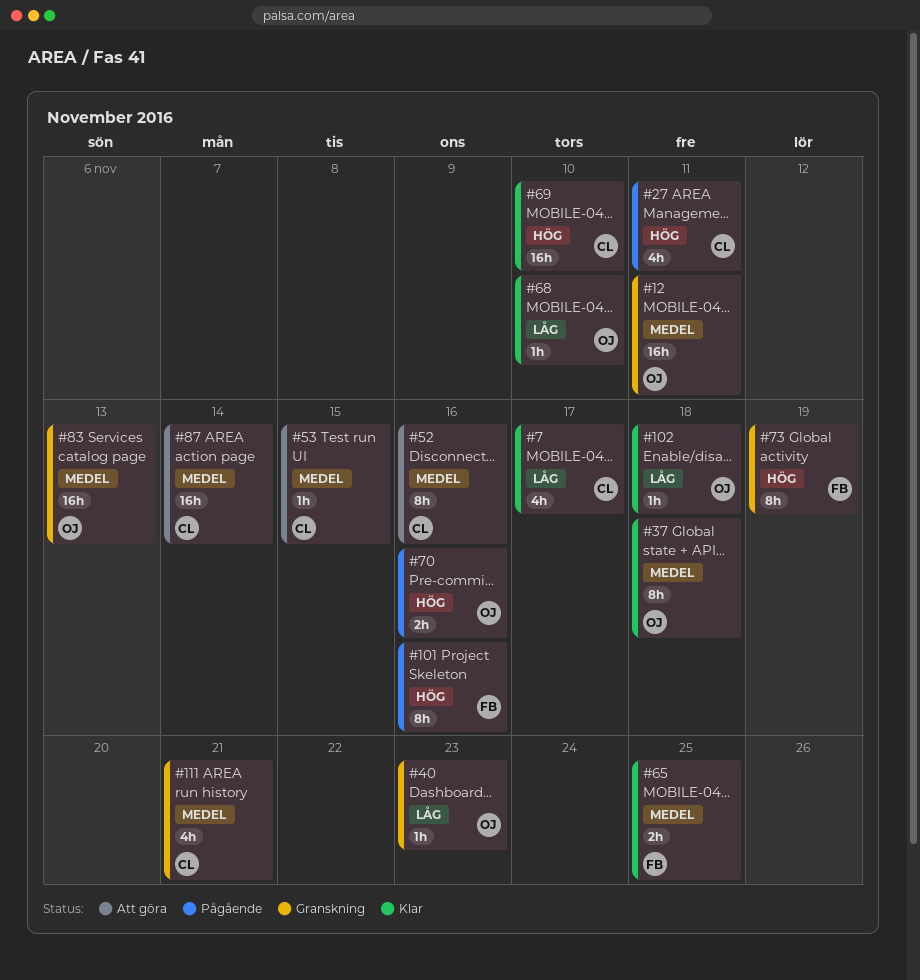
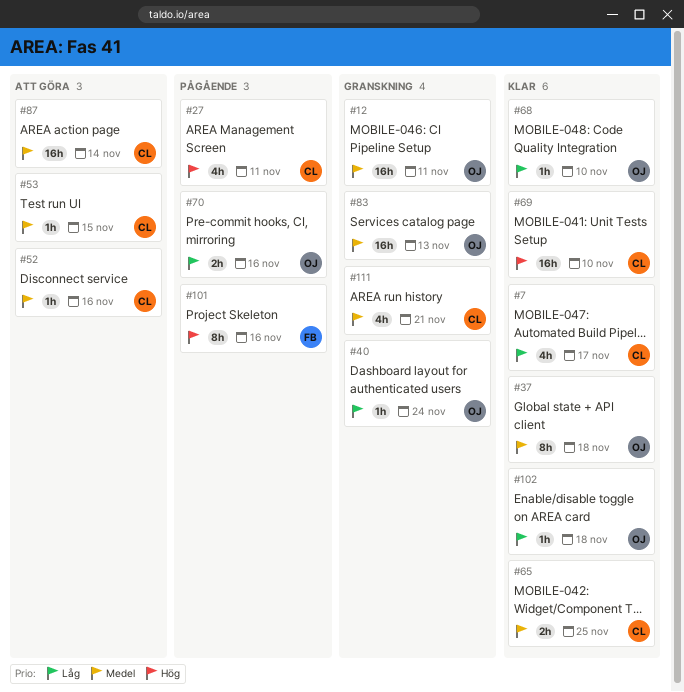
#40, due: Nov 23 -> Nov 24
#52, estimate: 8h -> 1h
#65, owner: FB -> CL
#70, priority: Hög -> Låg
#73: present -> none

